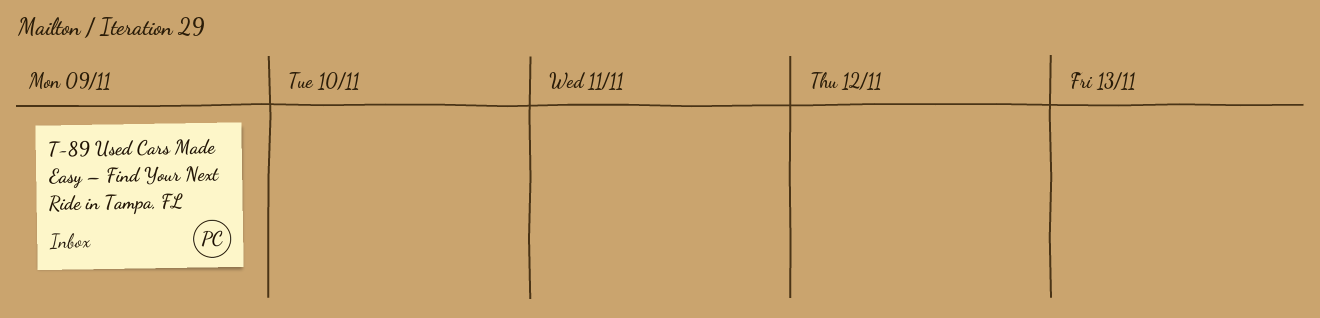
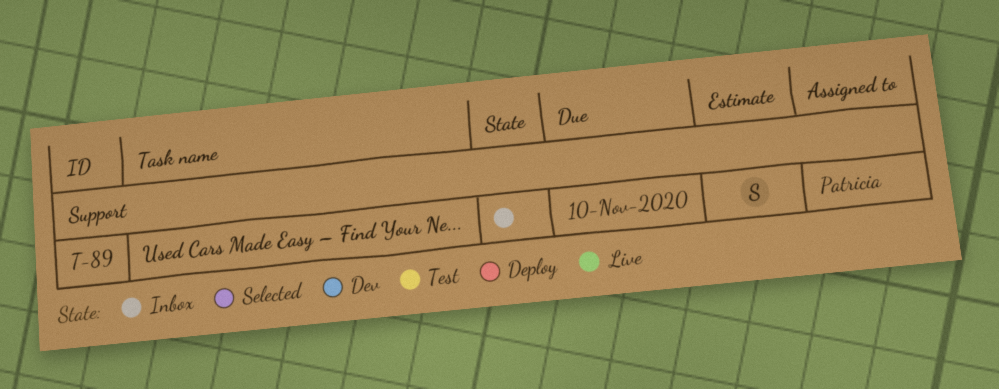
T-89, due: Nov 9 -> Nov 10

